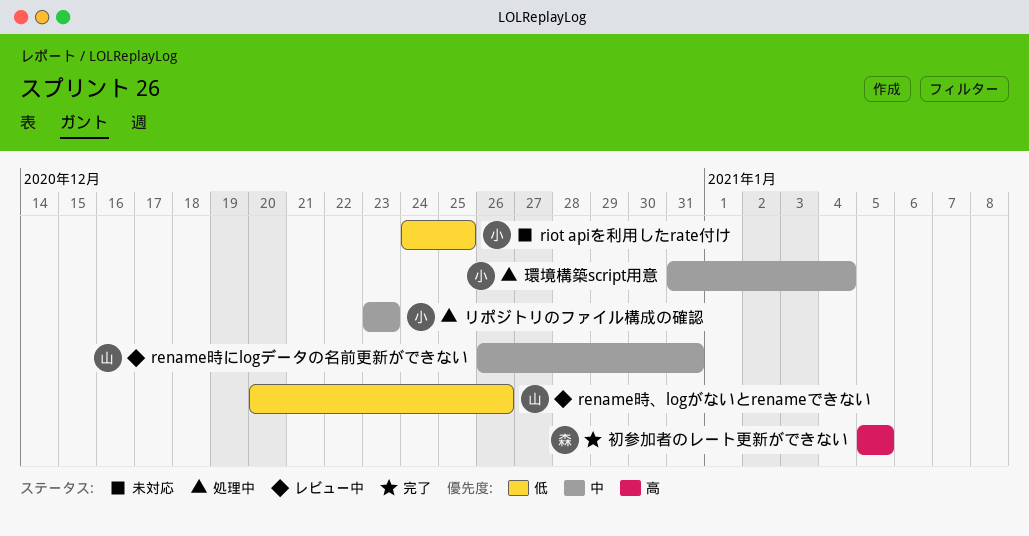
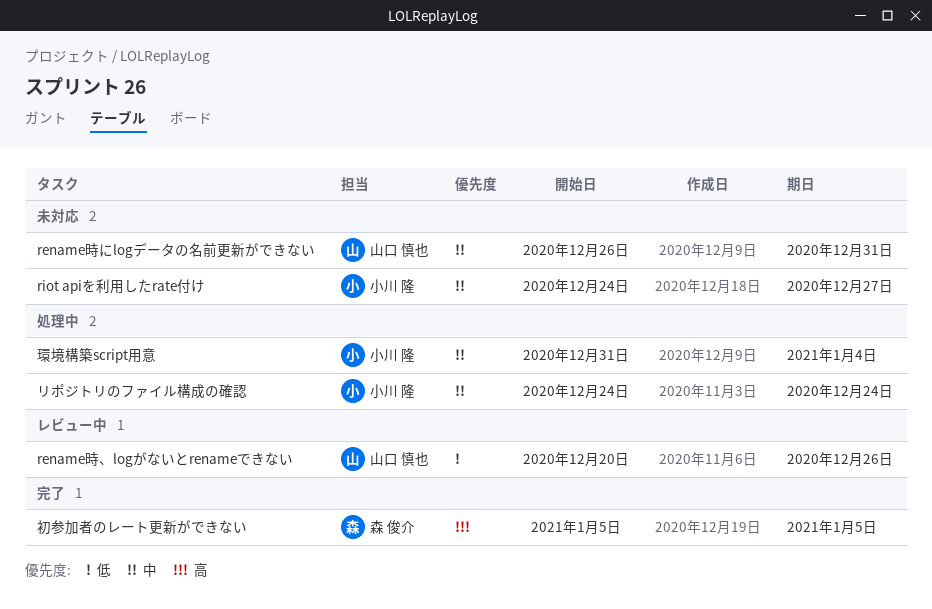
rename時にlogデータの名前更新ができない, status: レビュー中 -> 未対応
riot apiを利用したrate付け, priority: 低 -> 中
riot apiを利用したrate付け, due: Dec 25 -> Dec 27
リポジトリのファイル構成の確認, start: Dec 23 -> Dec 24
リポジトリのファイル構成の確認, due: Dec 23 -> Dec 24

